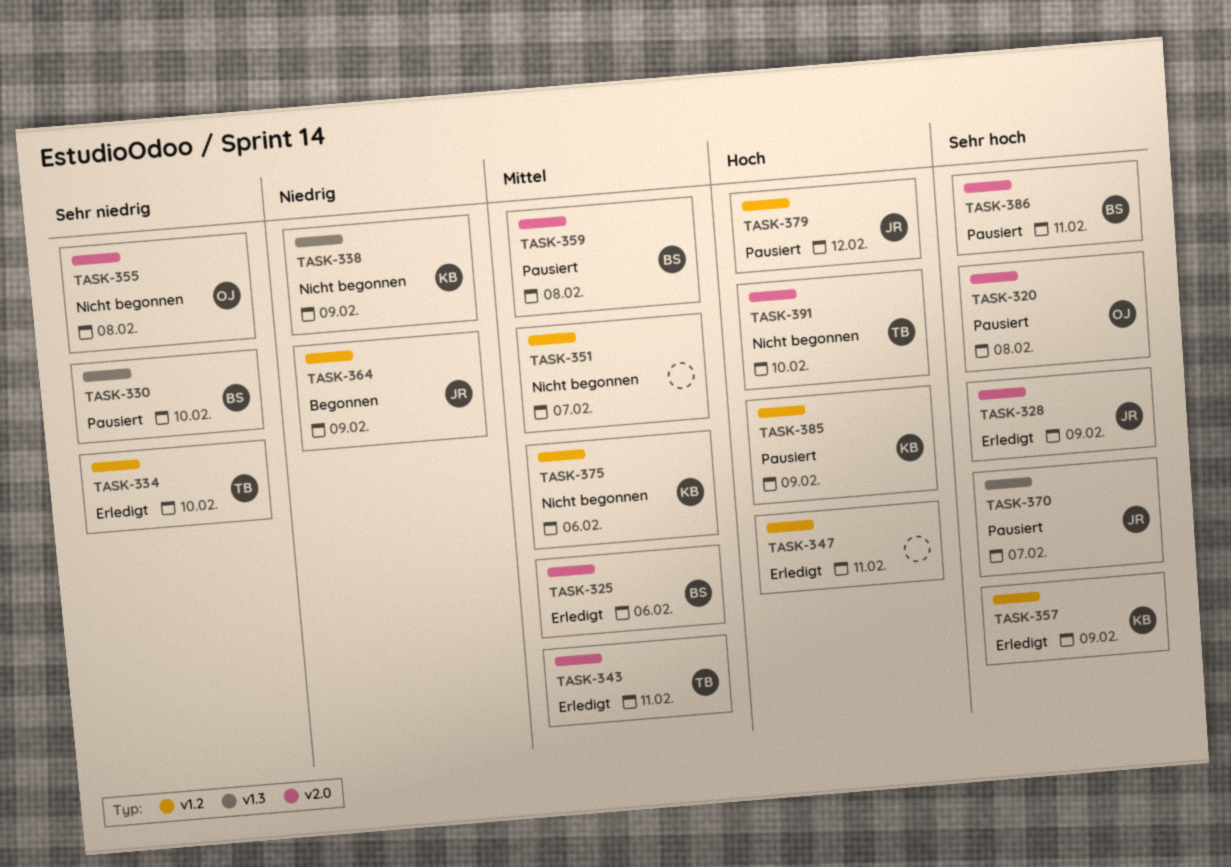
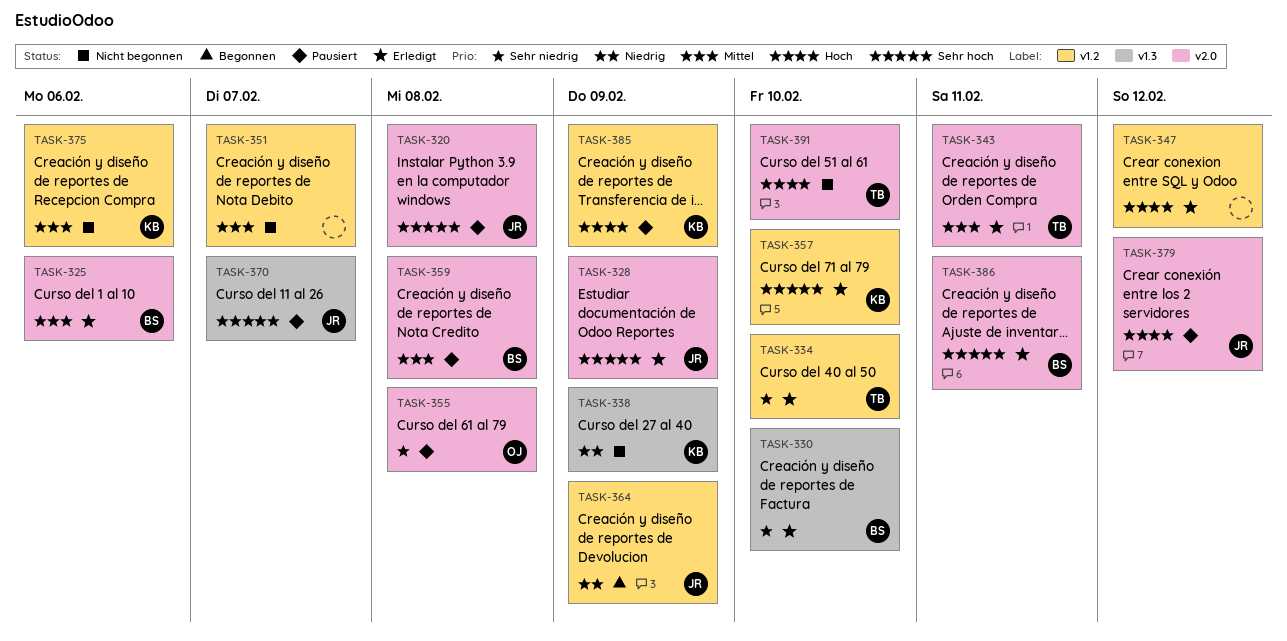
TASK-320, owner: OJ -> JR
TASK-330, status: Pausiert -> Erledigt
TASK-347, due: Feb 11 -> Feb 12
TASK-355, status: Nicht begonnen -> Pausiert
TASK-357, due: Feb 9 -> Feb 10
TASK-379, label: v1.2 -> v2.0
TASK-386, status: Pausiert -> Erledigt

